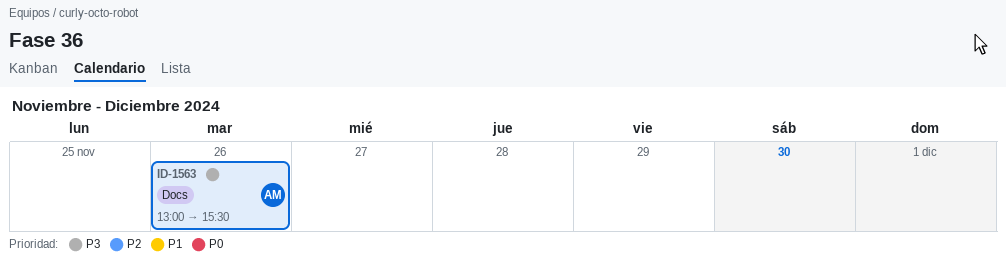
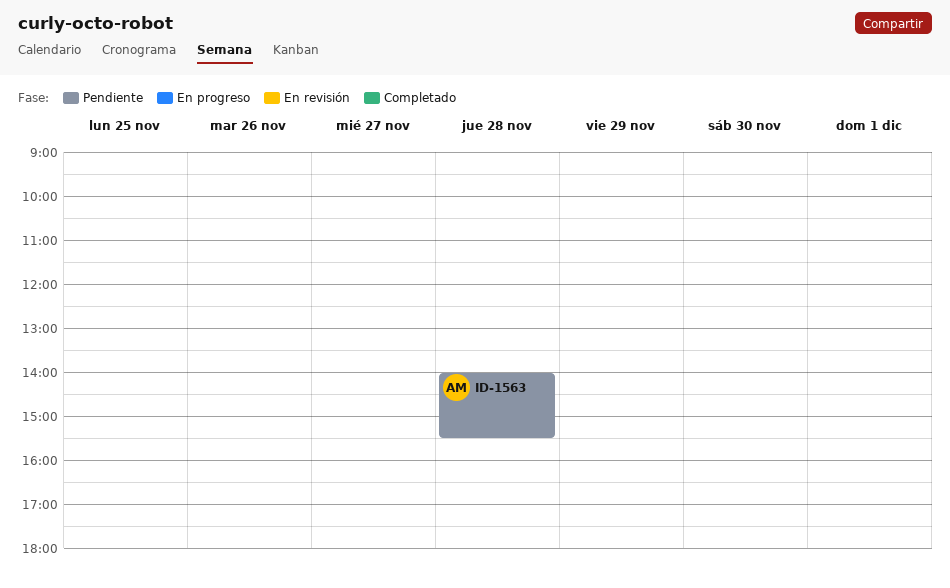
ID-1563, day: Nov 26 -> Nov 28
ID-1563, begins: 13:00 -> 14:00

